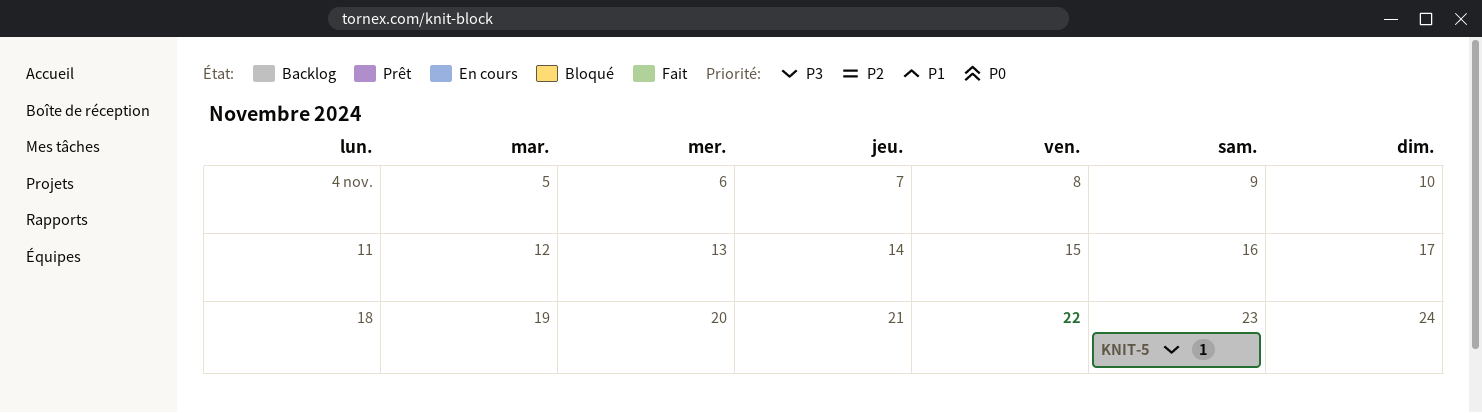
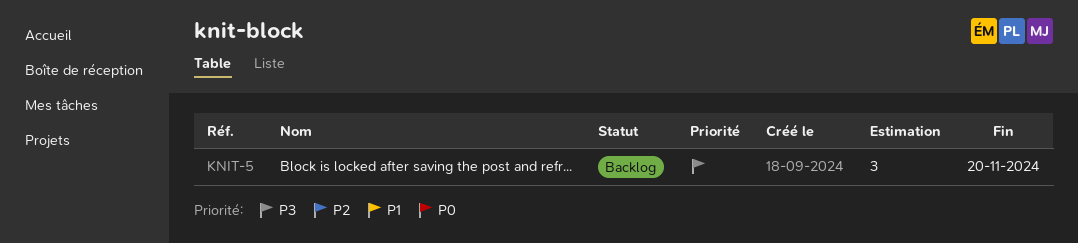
KNIT-5, estimate: 1 -> 3
KNIT-5, due: Nov 23 -> Nov 20

